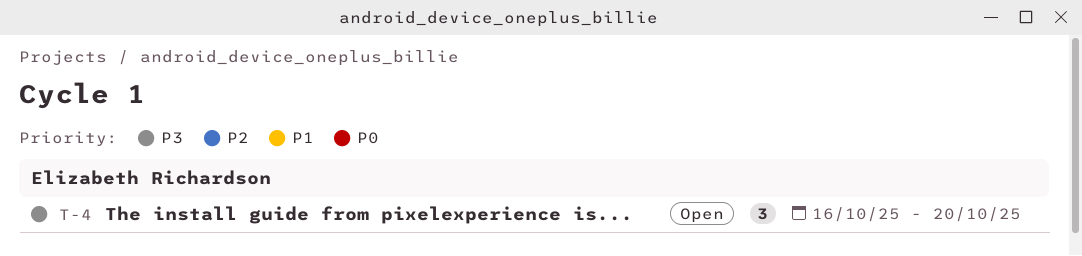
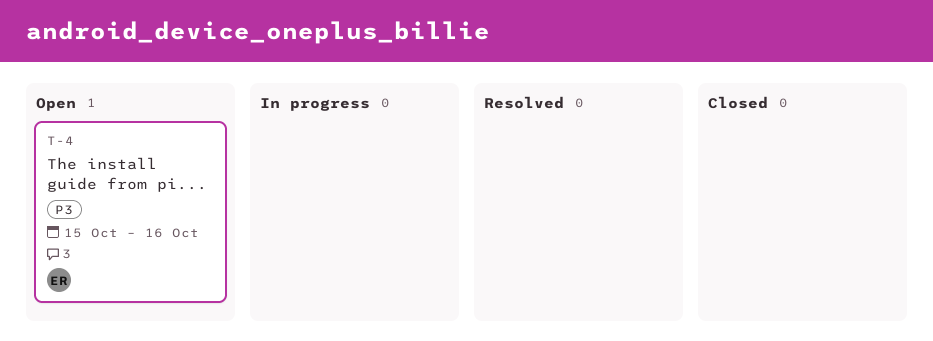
T-4, start: Oct 16 -> Oct 15
T-4, due: Oct 20 -> Oct 16

